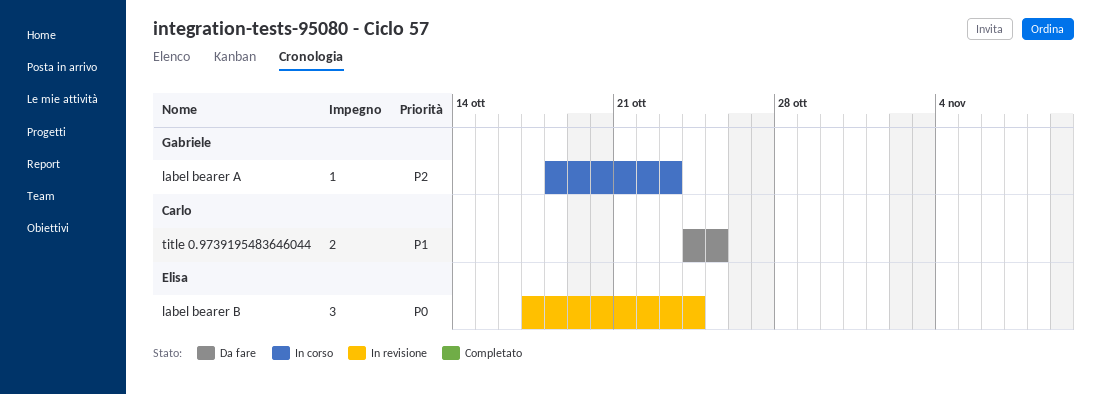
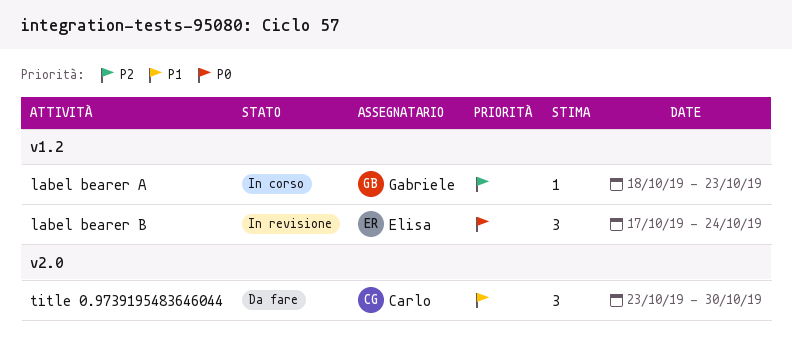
title 0.9739195483646044, estimate: 2 -> 3
title 0.9739195483646044, start: Oct 24 -> Oct 23
title 0.9739195483646044, due: Oct 25 -> Oct 30

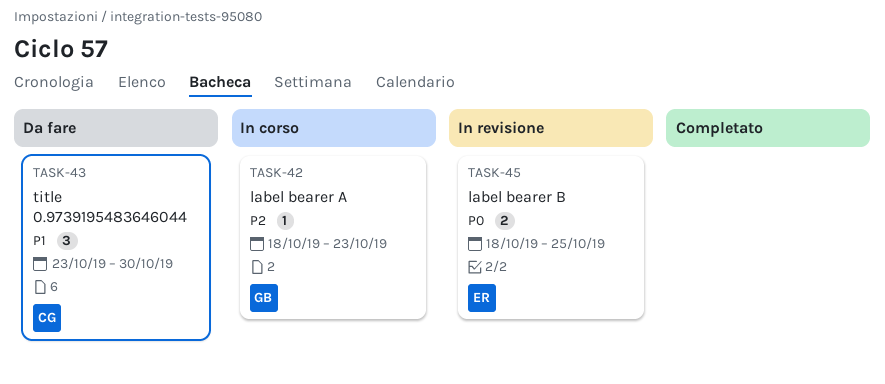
label bearer B, estimate: 3 -> 2
label bearer B, start: Oct 17 -> Oct 18
label bearer B, due: Oct 24 -> Oct 25

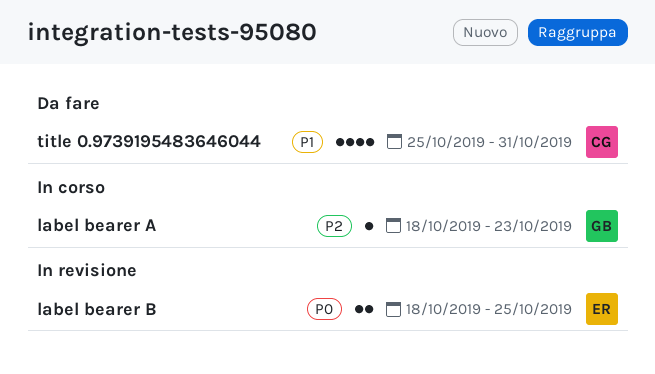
title 0.9739195483646044, estimate: 3 -> 4
title 0.9739195483646044, start: Oct 23 -> Oct 25
title 0.9739195483646044, due: Oct 30 -> Oct 31

